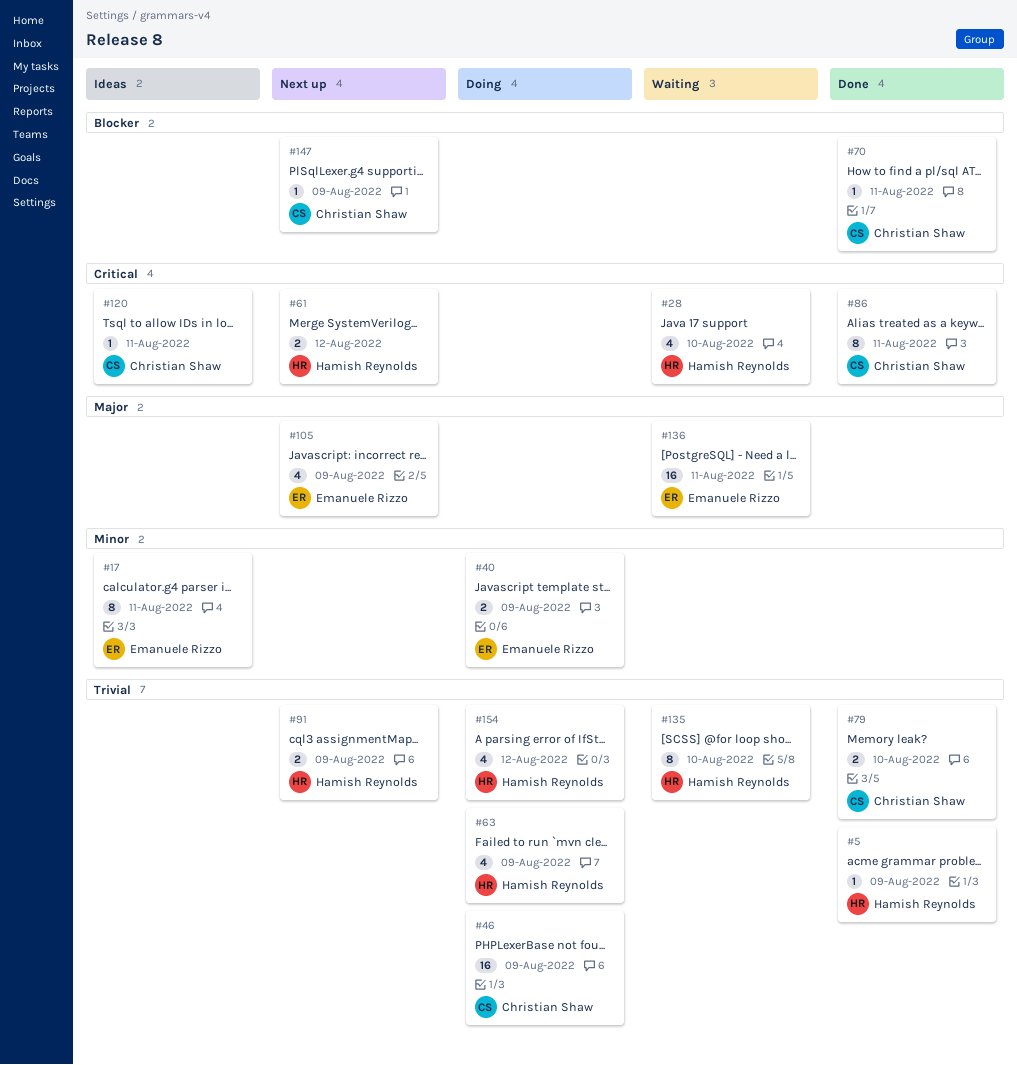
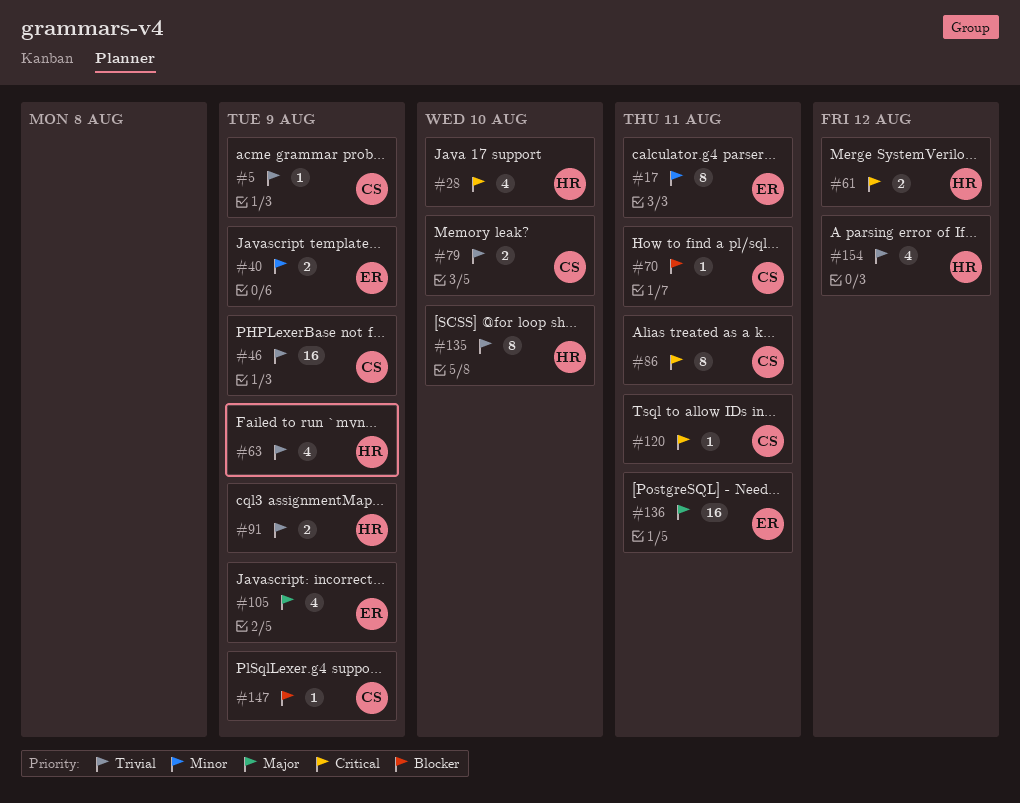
#5, owner: Hamish Reynolds -> Christian Shaw

